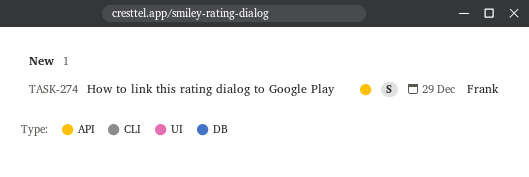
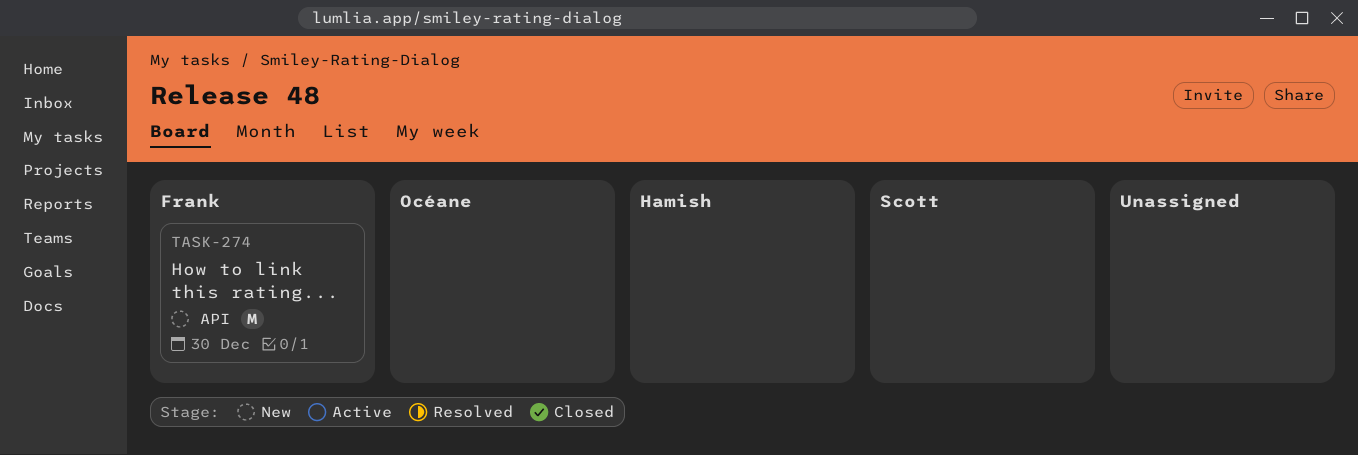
TASK-274, estimate: S -> M
TASK-274, due: Dec 29 -> Dec 30

